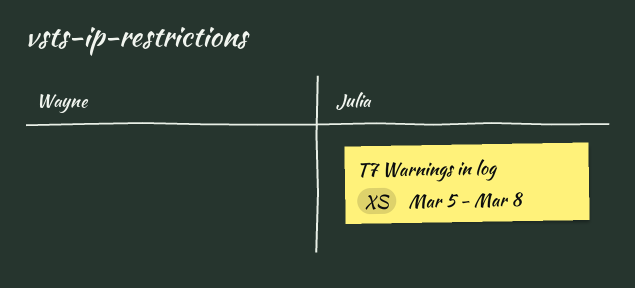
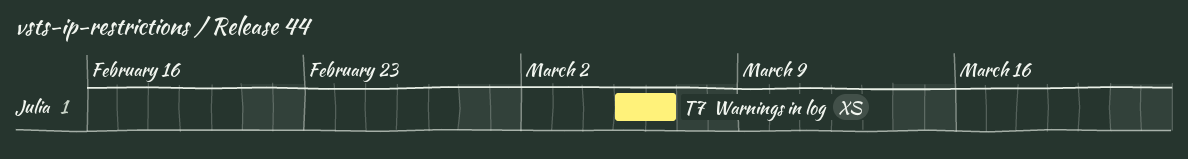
T7, due: Mar 8 -> Mar 6

